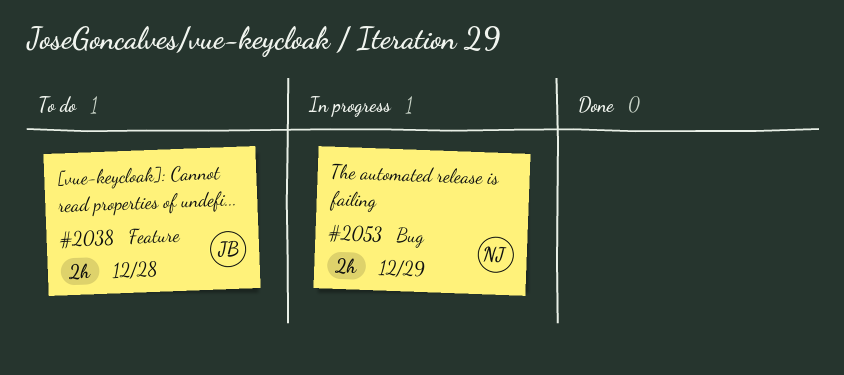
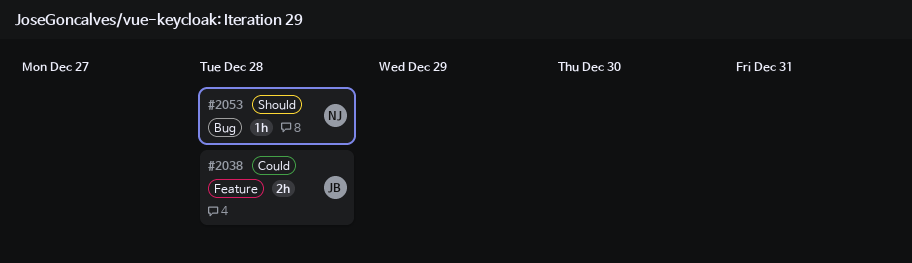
#2053, estimate: 2h -> 1h
#2053, due: Dec 29 -> Dec 28

